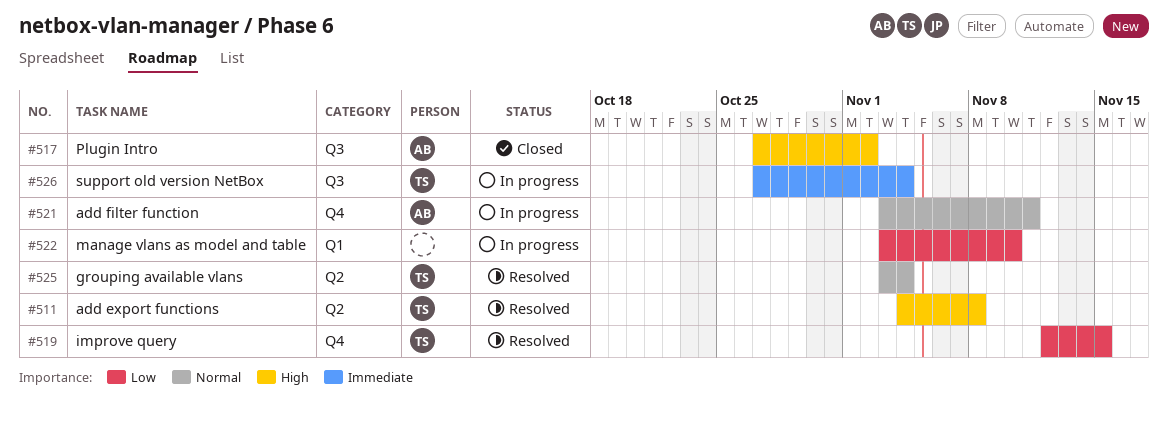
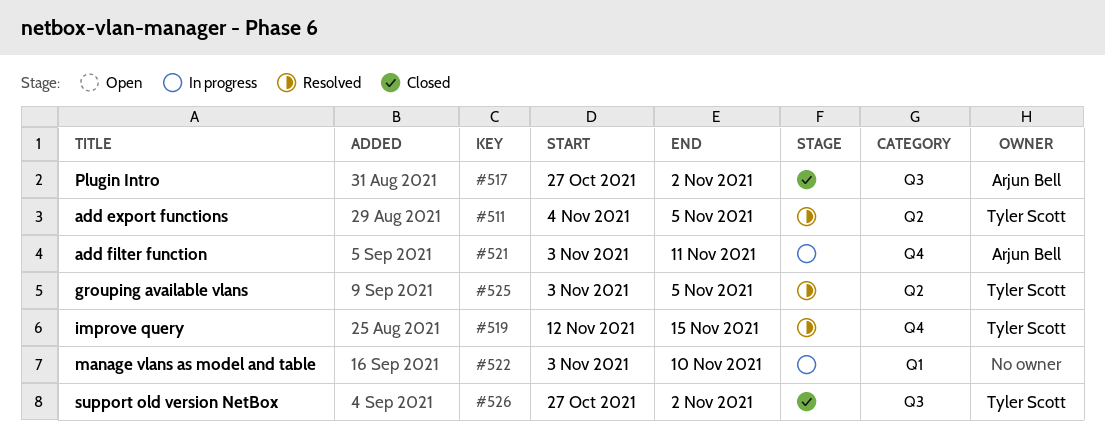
#511, due: Nov 8 -> Nov 5
#525, due: Nov 4 -> Nov 5
#526, status: In progress -> Closed
#526, due: Nov 4 -> Nov 2

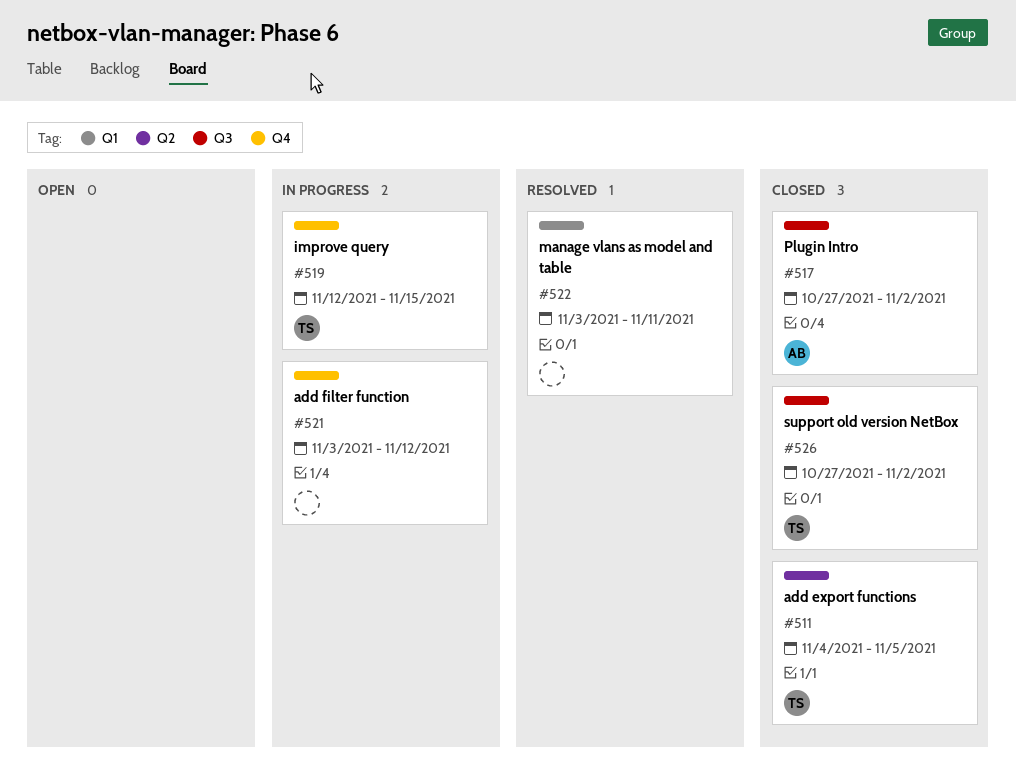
#511, status: Resolved -> Closed
#519, status: Resolved -> In progress
#521, owner: Arjun Bell -> none
#521, due: Nov 11 -> Nov 12
#522, status: In progress -> Resolved
#522, due: Nov 10 -> Nov 11
#525: present -> none

